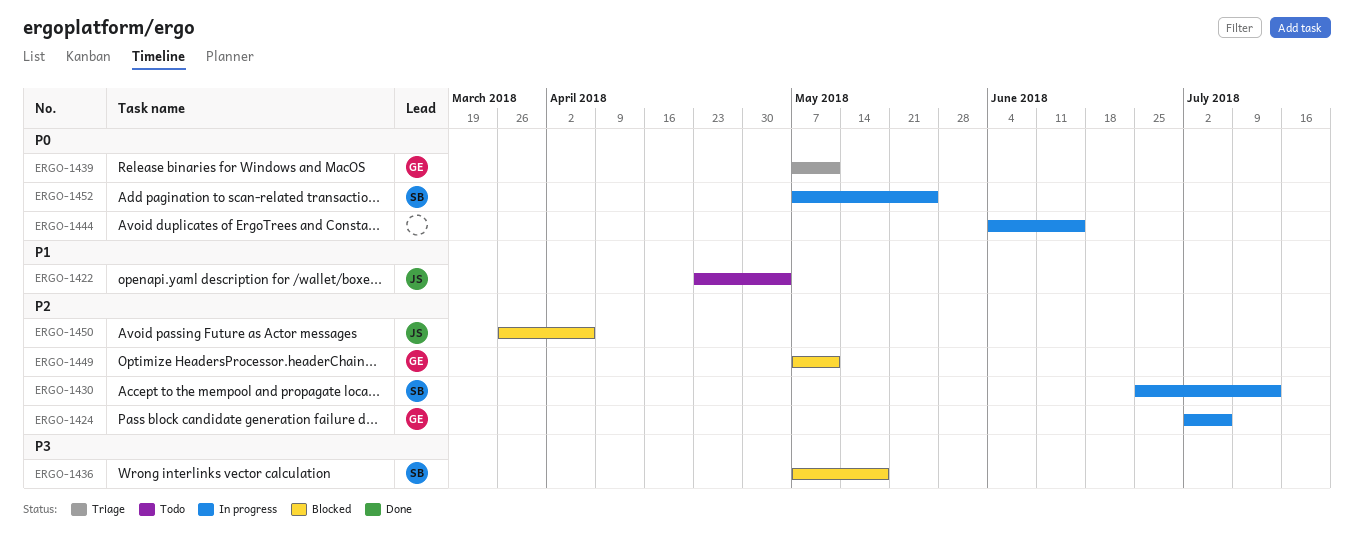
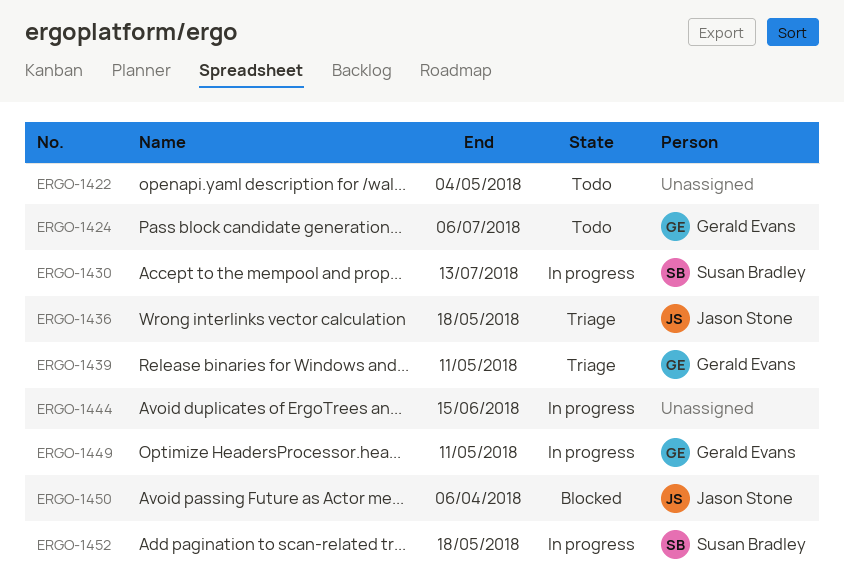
ERGO-1422, owner: Jason Stone -> none
ERGO-1424, status: In progress -> Todo
ERGO-1436, status: Blocked -> Triage
ERGO-1436, owner: Susan Bradley -> Jason Stone
ERGO-1449, status: Blocked -> In progress
ERGO-1452, due: May 25 -> May 18

